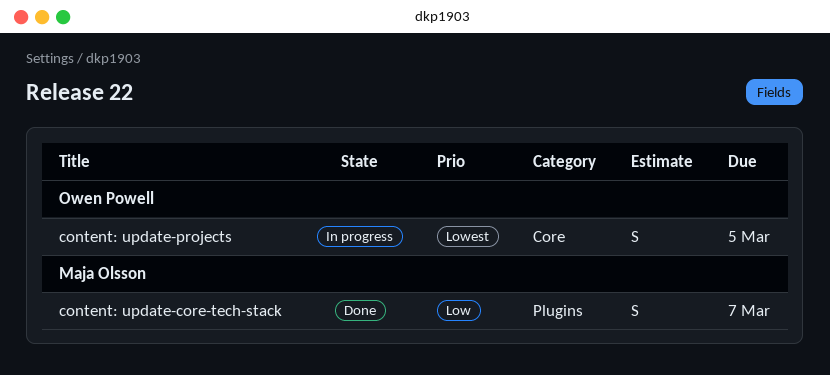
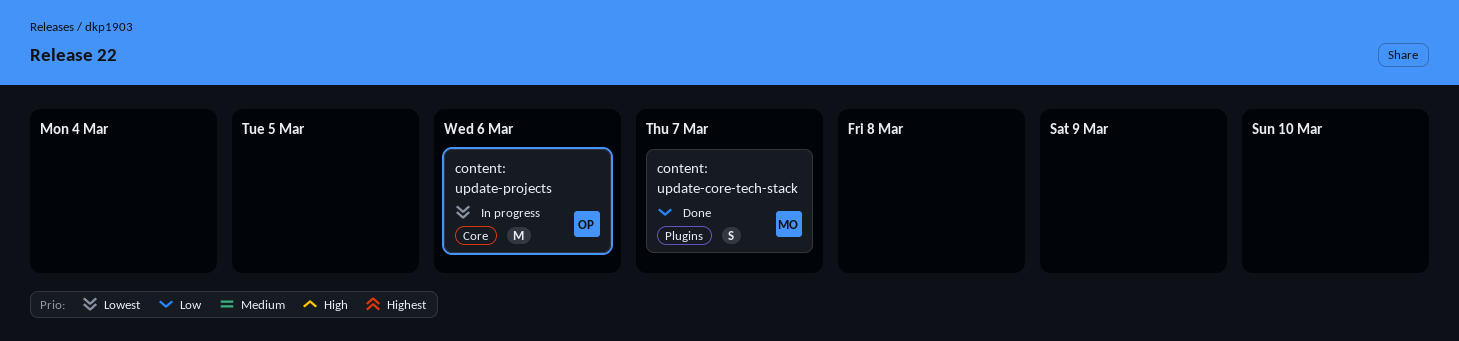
content: update-projects, estimate: S -> M
content: update-projects, due: Mar 5 -> Mar 6

